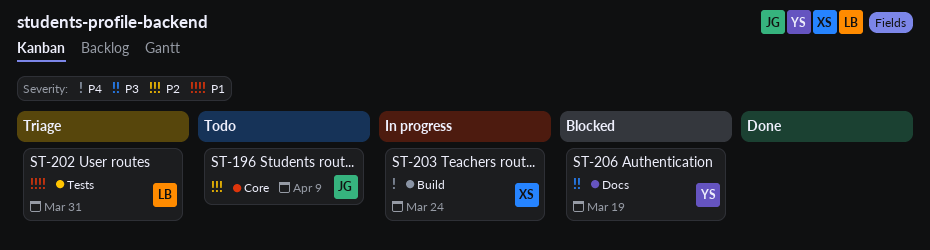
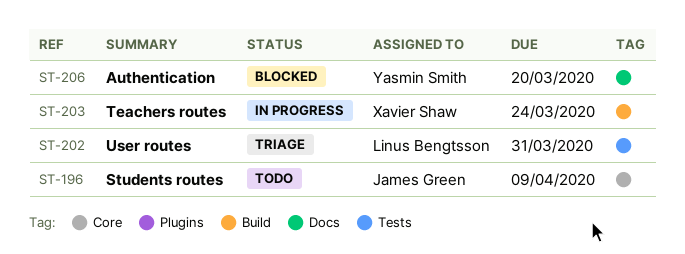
ST-206, due: Mar 19 -> Mar 20

